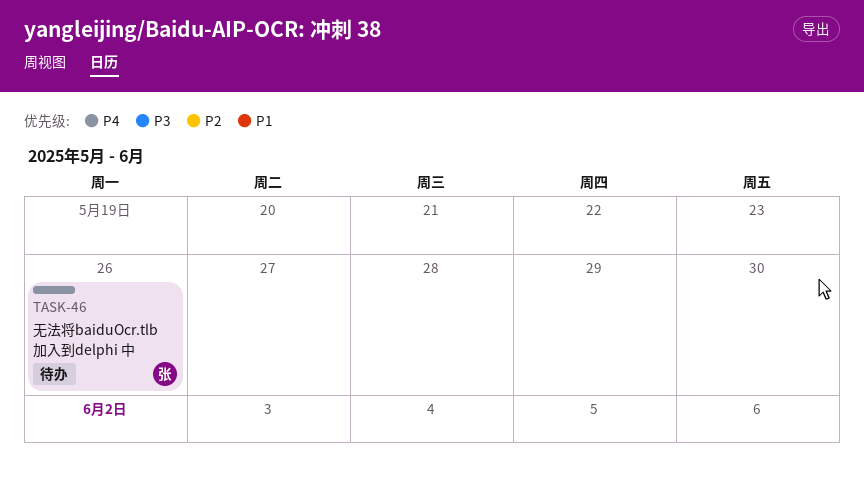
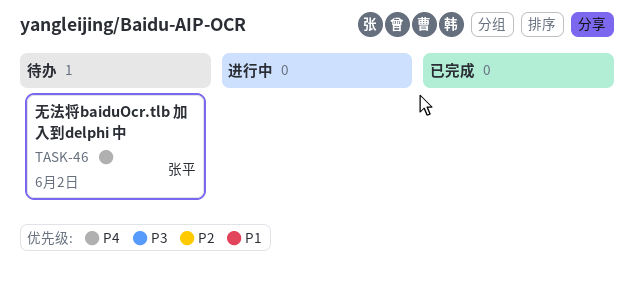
TASK-46, due: May 26 -> Jun 2

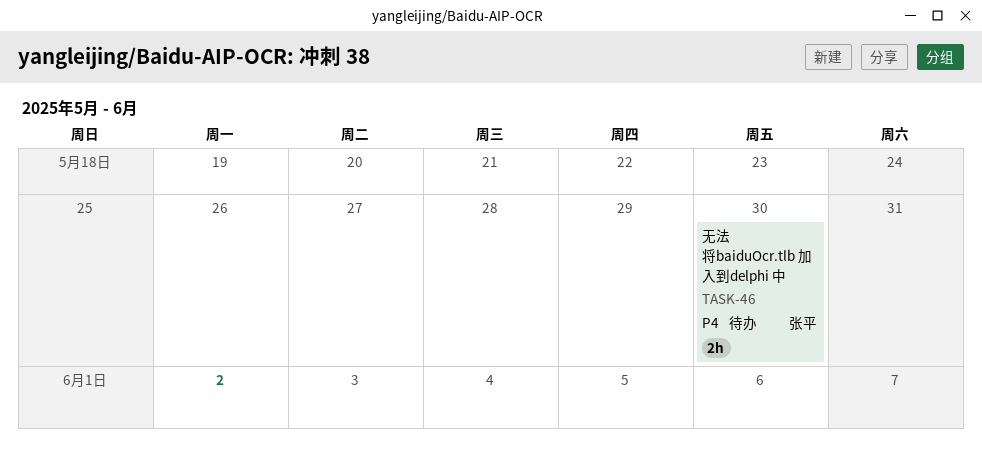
TASK-46, due: Jun 2 -> May 30

